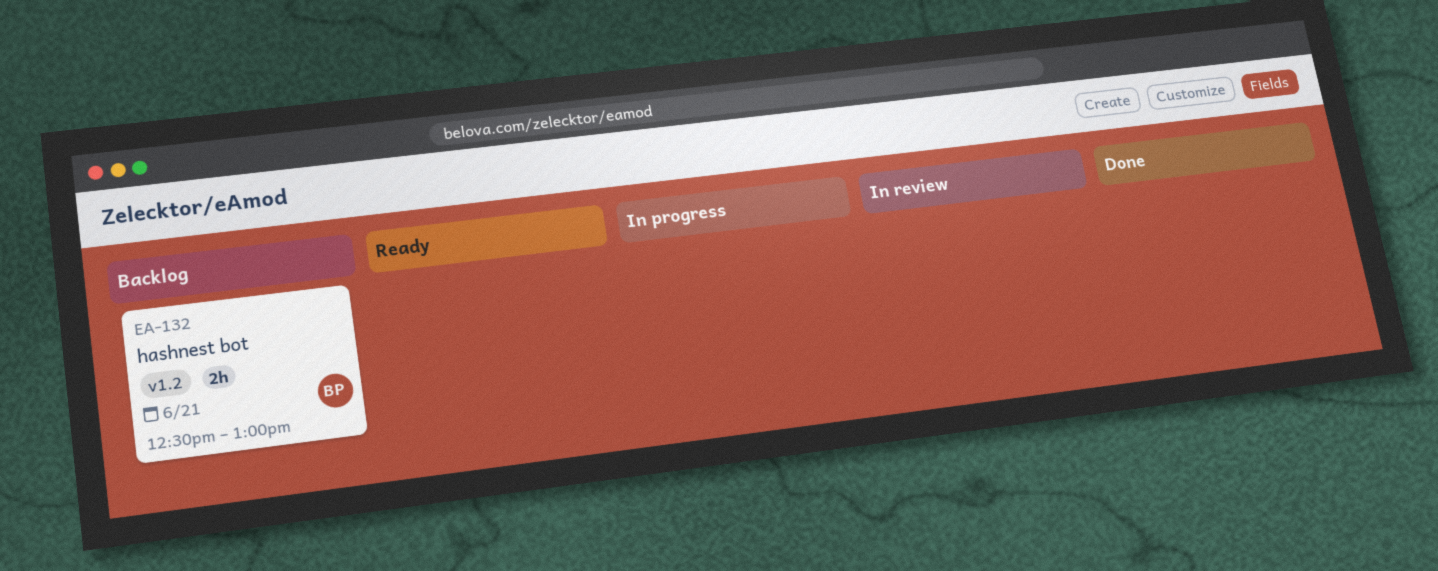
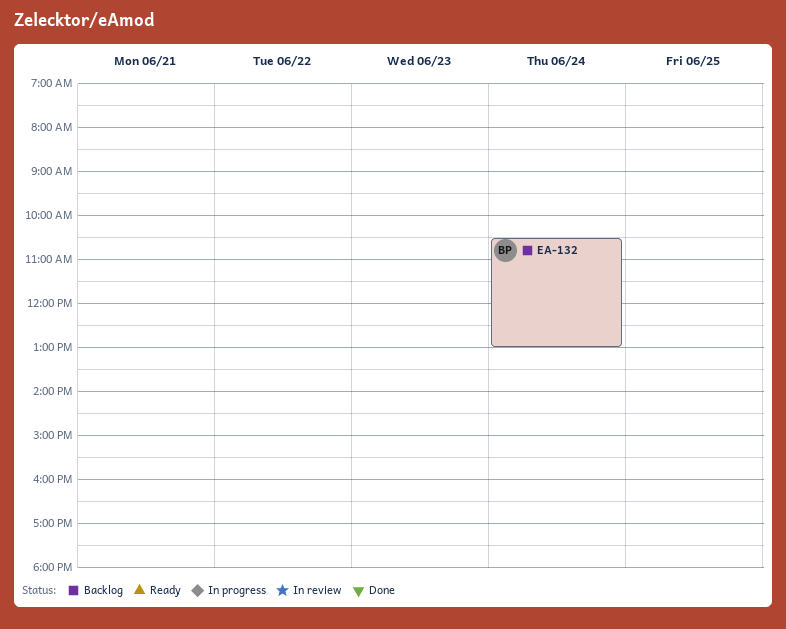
EA-132, day: Jun 21 -> Jun 24
EA-132, begins: 12:30 -> 10:30

